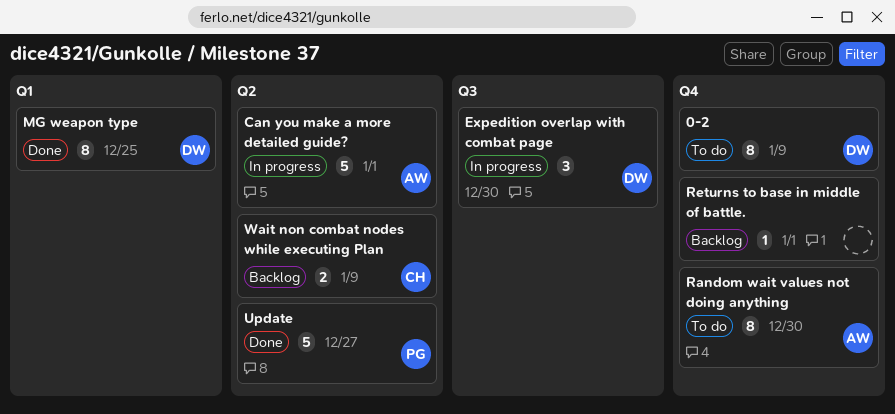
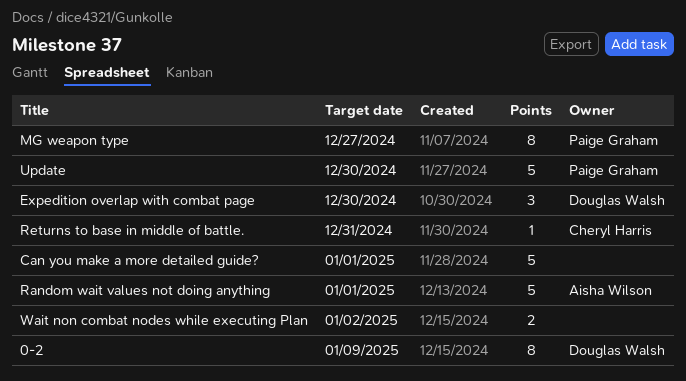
Can you make a more detailed guide?, owner: Aisha Wilson -> none
MG weapon type, owner: Douglas Walsh -> Paige Graham
MG weapon type, due: Dec 25 -> Dec 27
Random wait values not doing anything, estimate: 8 -> 5
Random wait values not doing anything, due: Dec 30 -> Jan 1
Returns to base in middle of battle., owner: none -> Cheryl Harris
Returns to base in middle of battle., due: Jan 1 -> Dec 31
Update, due: Dec 27 -> Dec 30
Wait non combat nodes while executing Plan, owner: Cheryl Harris -> none
Wait non combat nodes while executing Plan, due: Jan 9 -> Jan 2

